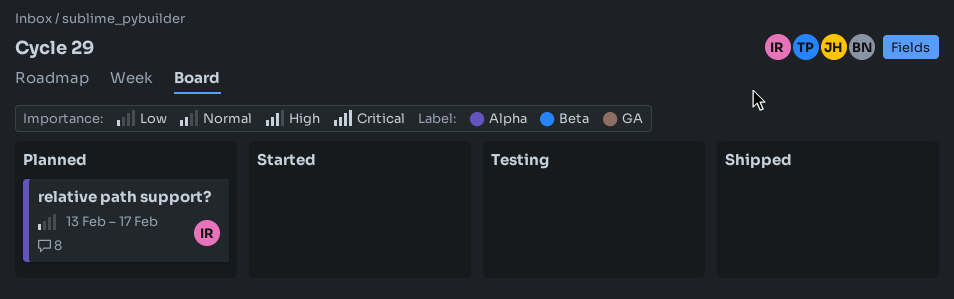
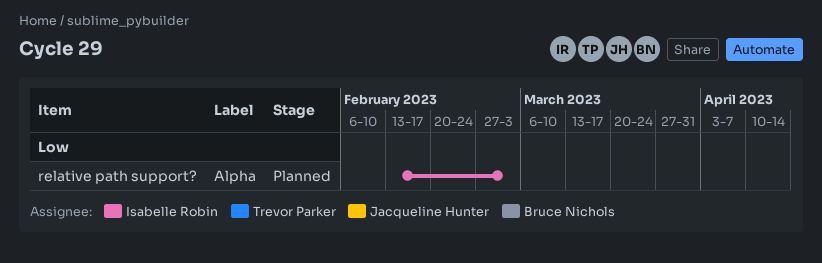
relative path support?, due: Feb 17 -> Mar 3

